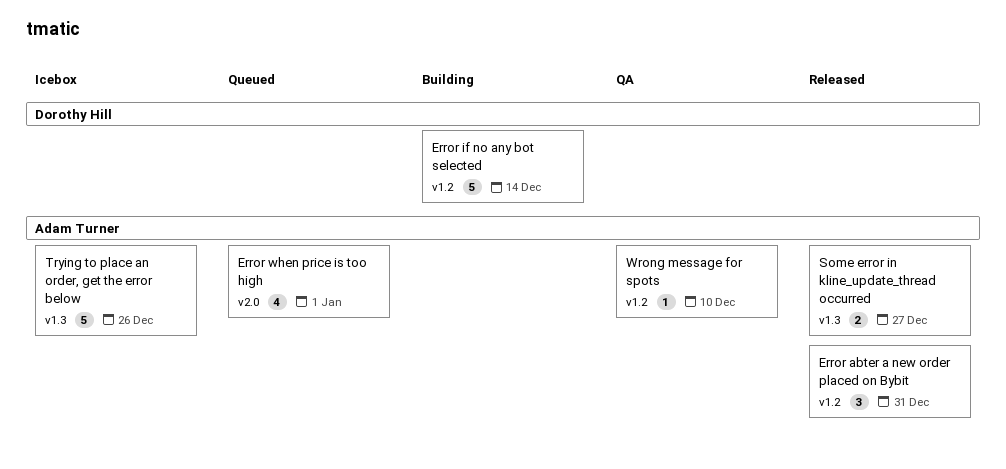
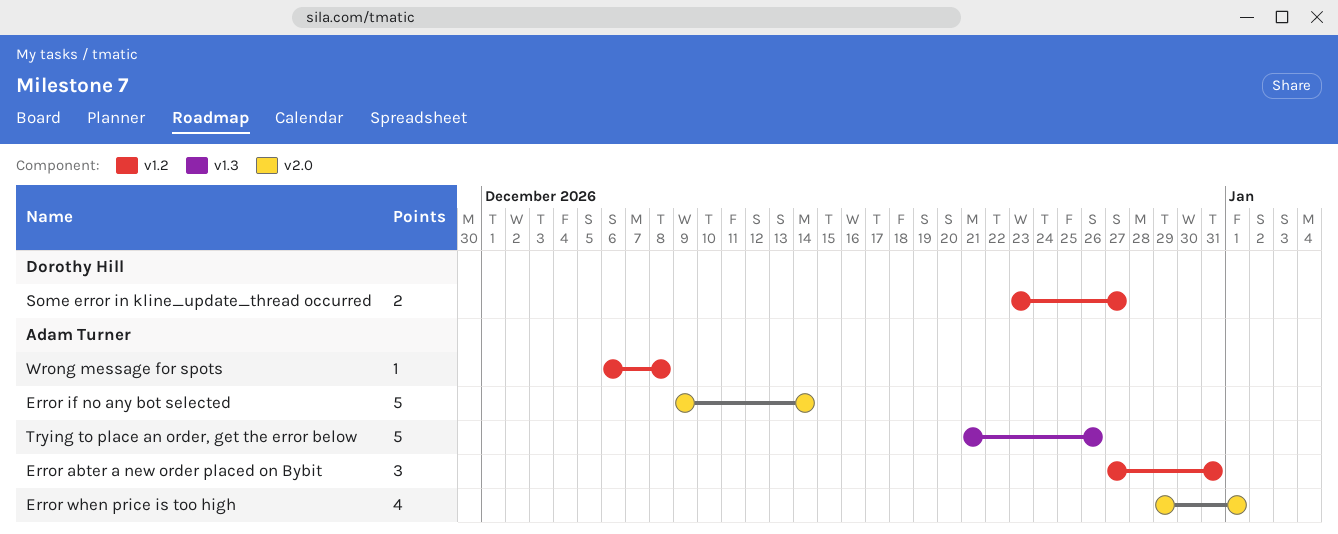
Error if no any bot selected, owner: Dorothy Hill -> Adam Turner
Error if no any bot selected, label: v1.2 -> v2.0
Some error in kline_update_thread occurred, owner: Adam Turner -> Dorothy Hill
Some error in kline_update_thread occurred, label: v1.3 -> v1.2
Wrong message for spots, due: Dec 10 -> Dec 8

